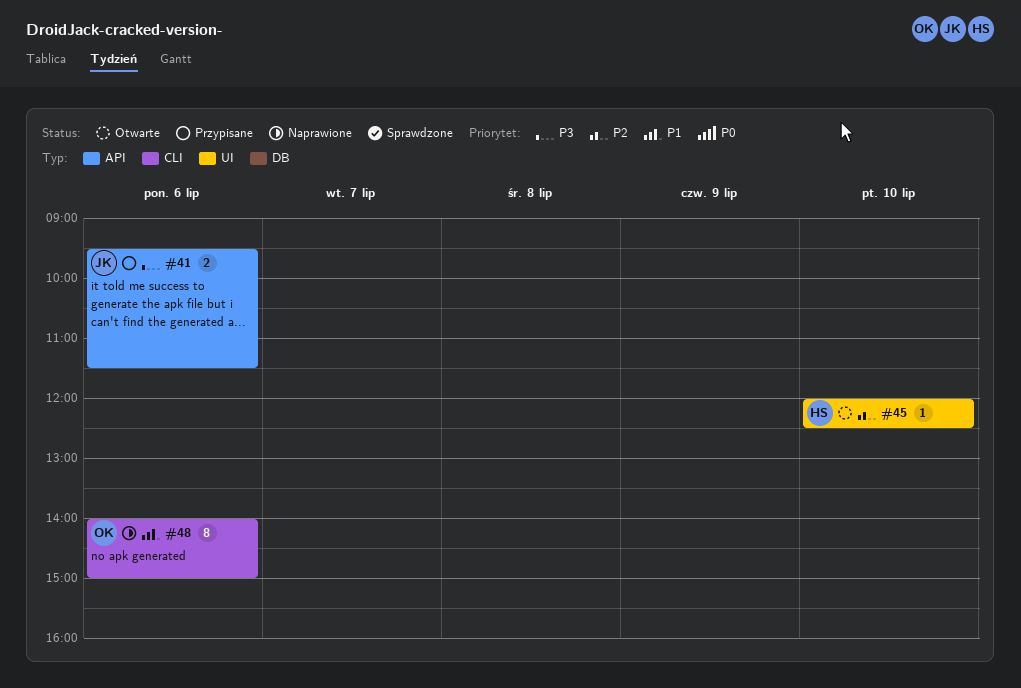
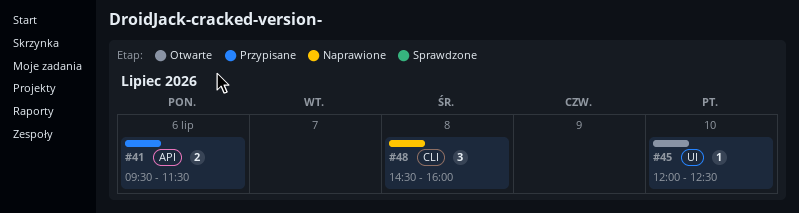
#48, estimate: 8 -> 3
#48, day: Jul 6 -> Jul 8
#48, begins: 14:00 -> 14:30
#48, ends: 15:00 -> 16:00

